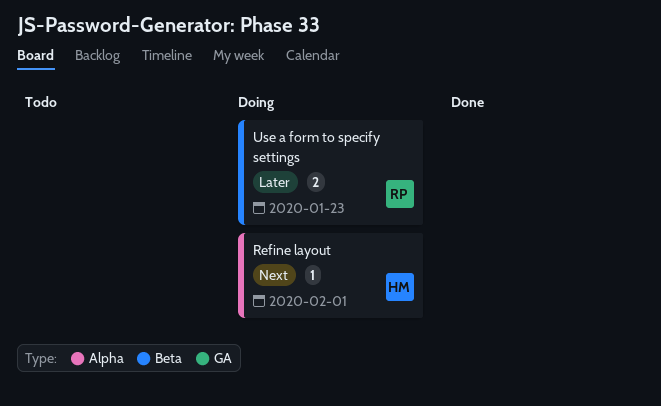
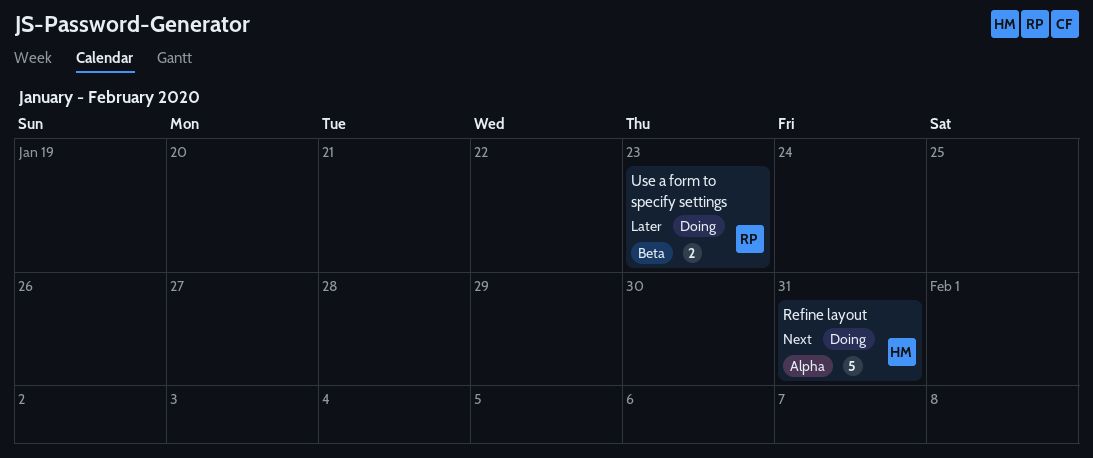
Refine layout, estimate: 1 -> 5
Refine layout, due: Feb 1 -> Jan 31

